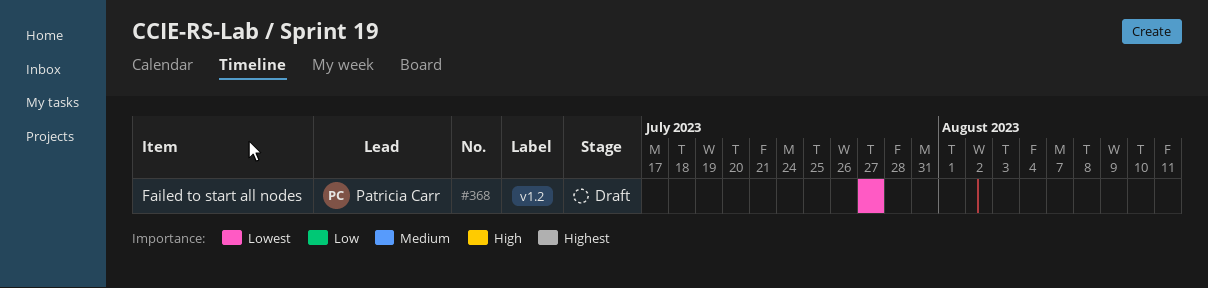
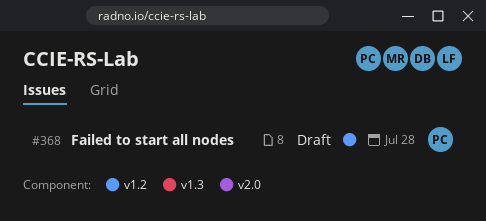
#368, due: Jul 27 -> Jul 28

